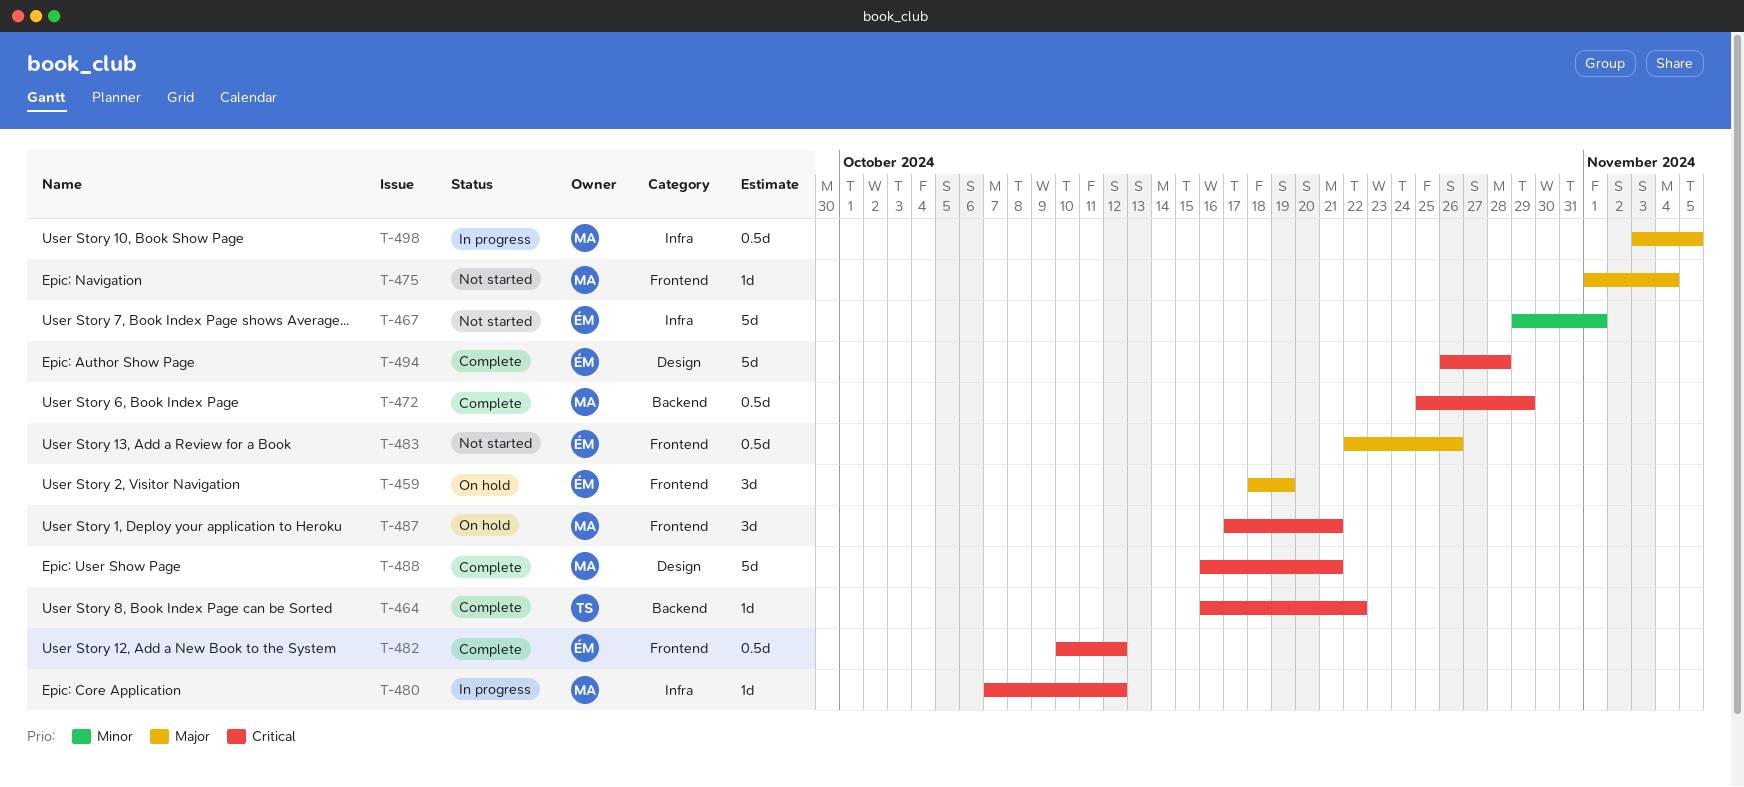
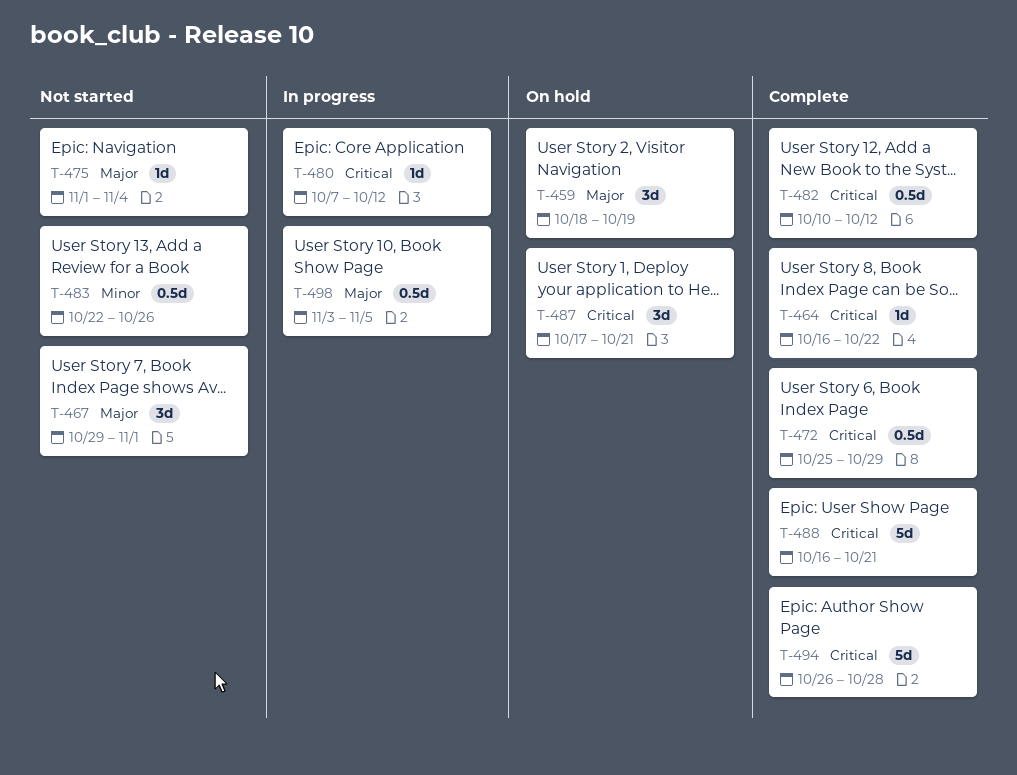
T-467, priority: Minor -> Major
T-467, estimate: 5d -> 3d
T-483, priority: Major -> Minor

